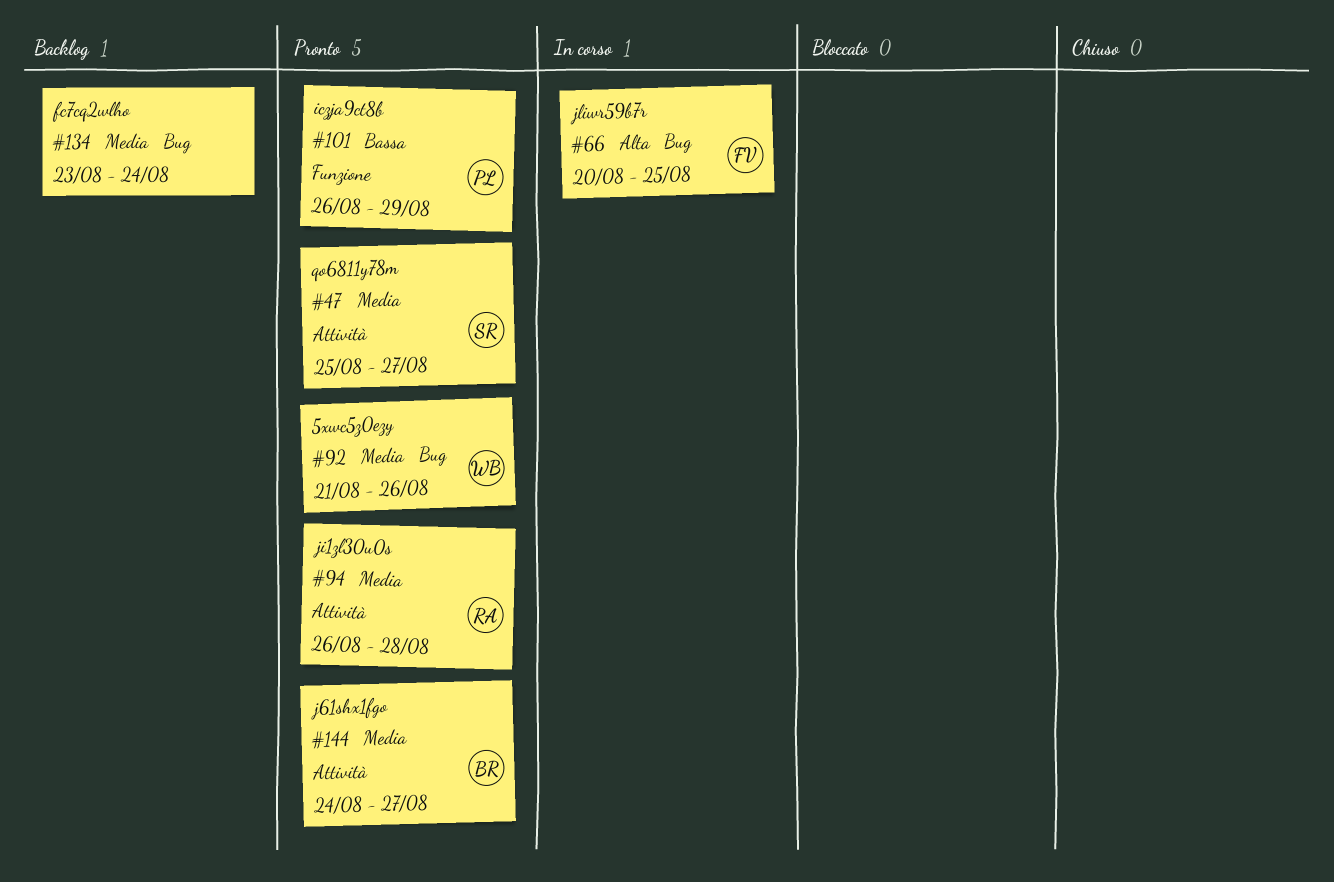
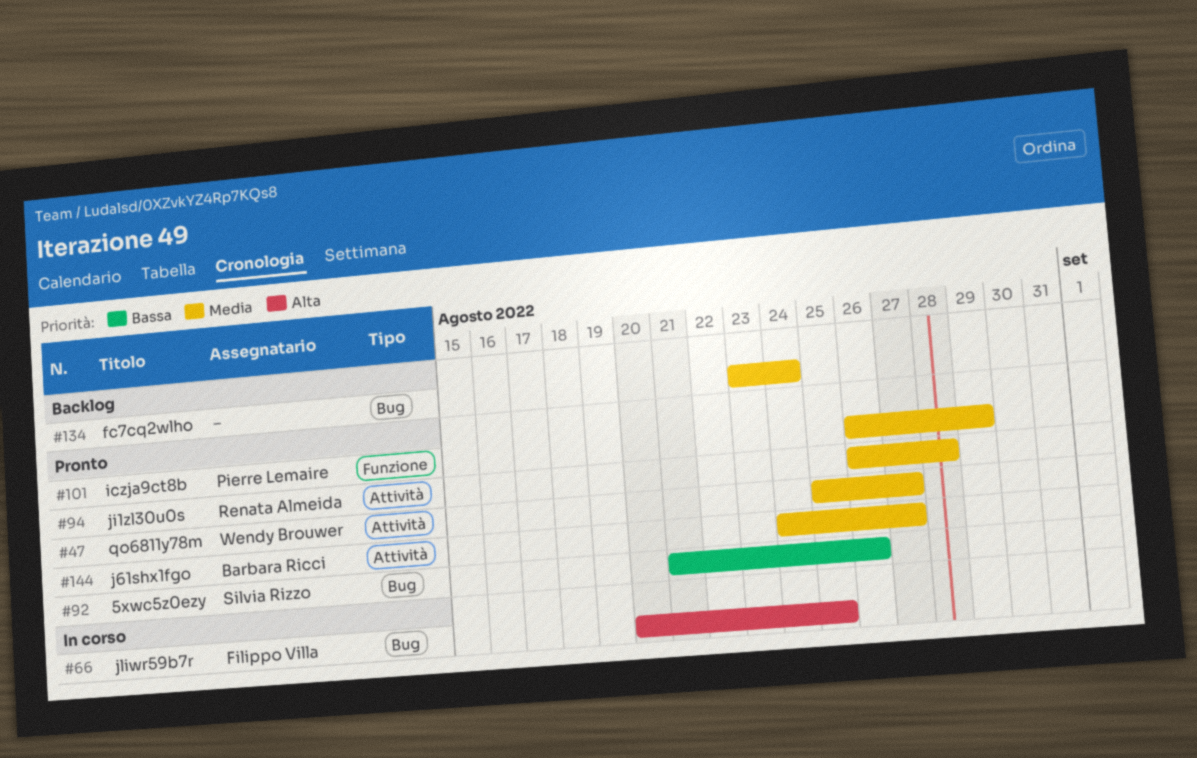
#47, owner: Silvia Rizzo -> Wendy Brouwer
#92, owner: Wendy Brouwer -> Silvia Rizzo
#92, priority: Media -> Bassa
#101, priority: Bassa -> Media

